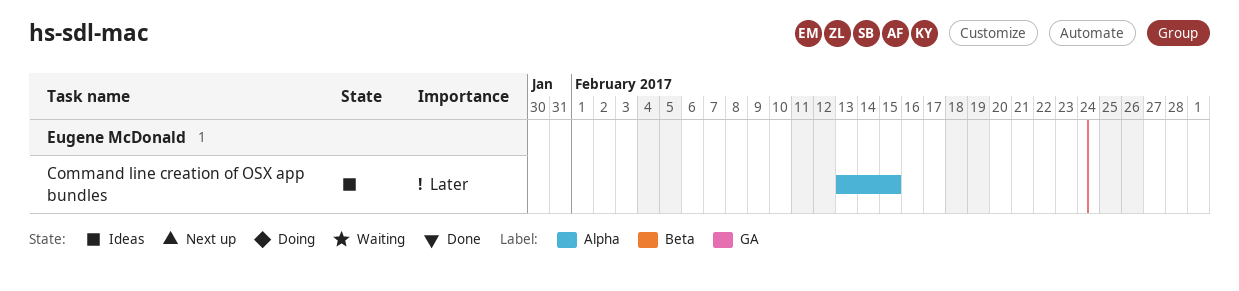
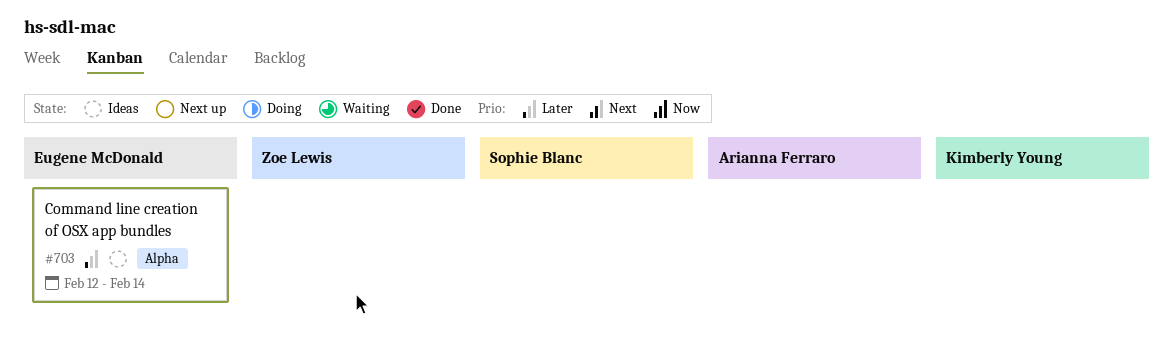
Command line creation of OSX app bundles, start: Feb 13 -> Feb 12
Command line creation of OSX app bundles, due: Feb 15 -> Feb 14

